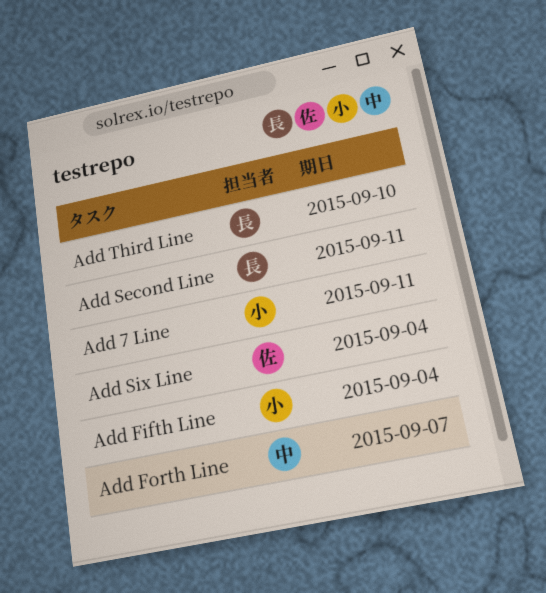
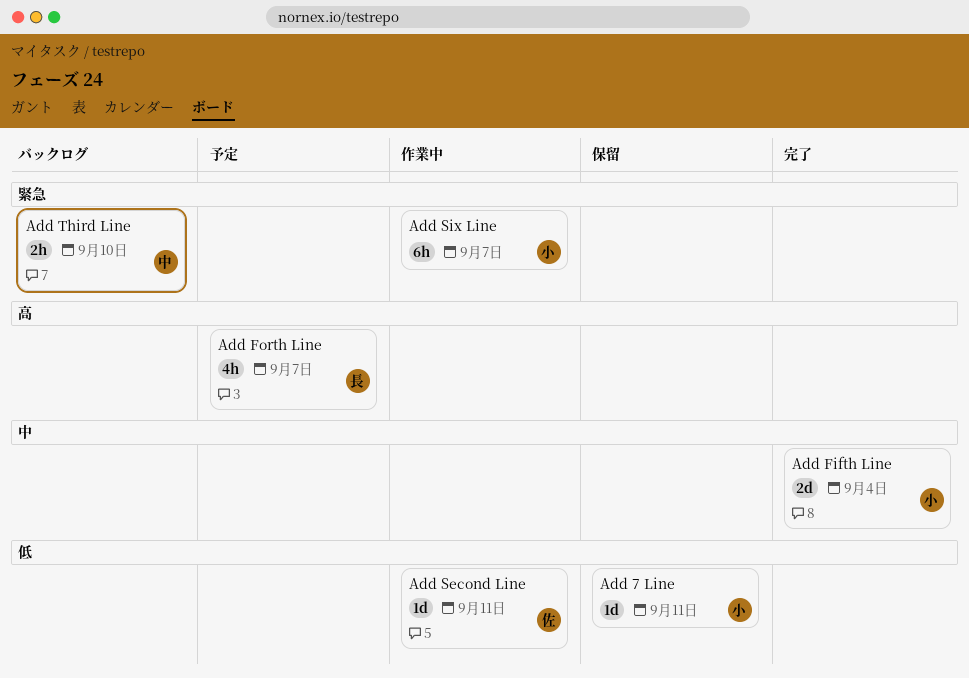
Add Forth Line, owner: 中 -> 長
Add Second Line, owner: 長 -> 佐
Add Six Line, owner: 佐 -> 小
Add Six Line, due: Sep 4 -> Sep 7
Add Third Line, owner: 長 -> 中

